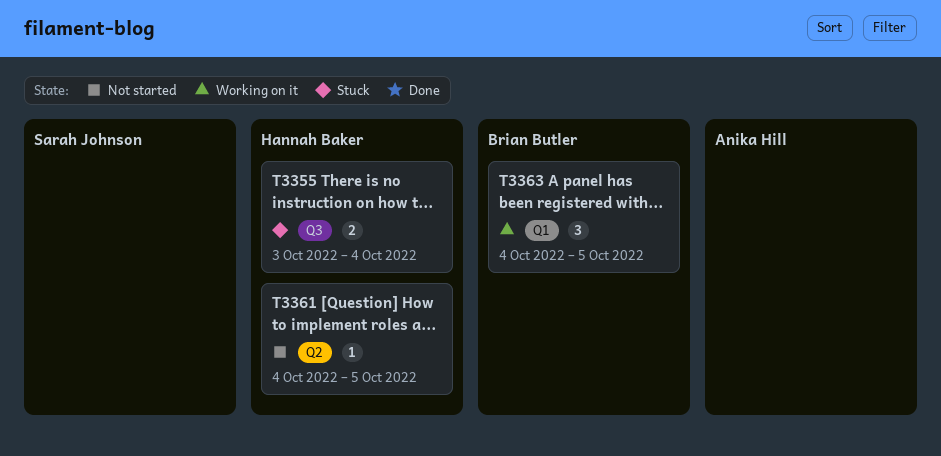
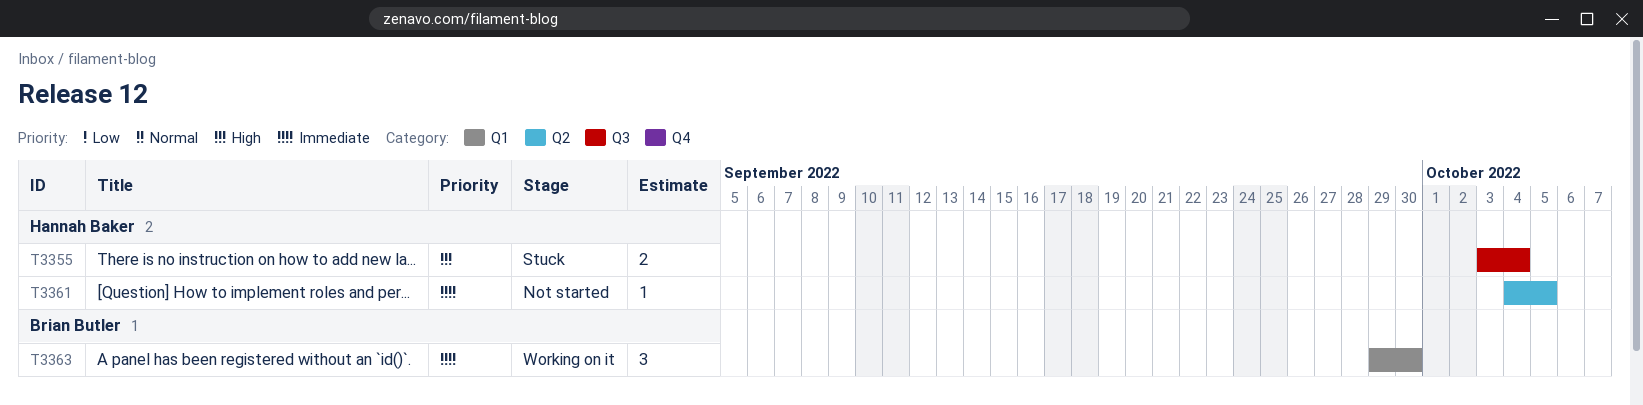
T3363, start: Oct 4 -> Sep 29
T3363, due: Oct 5 -> Sep 30

